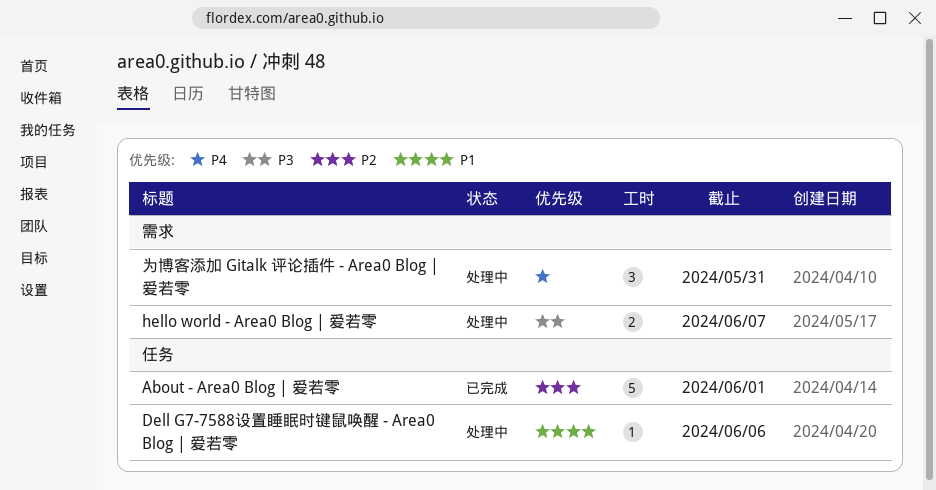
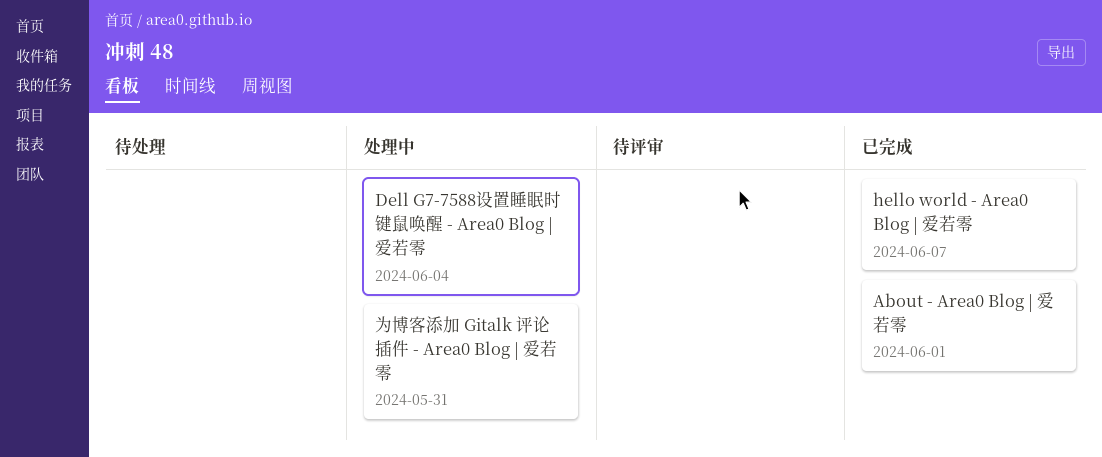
Dell G7-7588设置睡眠时键鼠唤醒 - Area0 Blog | 爱若零, due: Jun 6 -> Jun 4
hello world - Area0 Blog | 爱若零, status: 处理中 -> 已完成

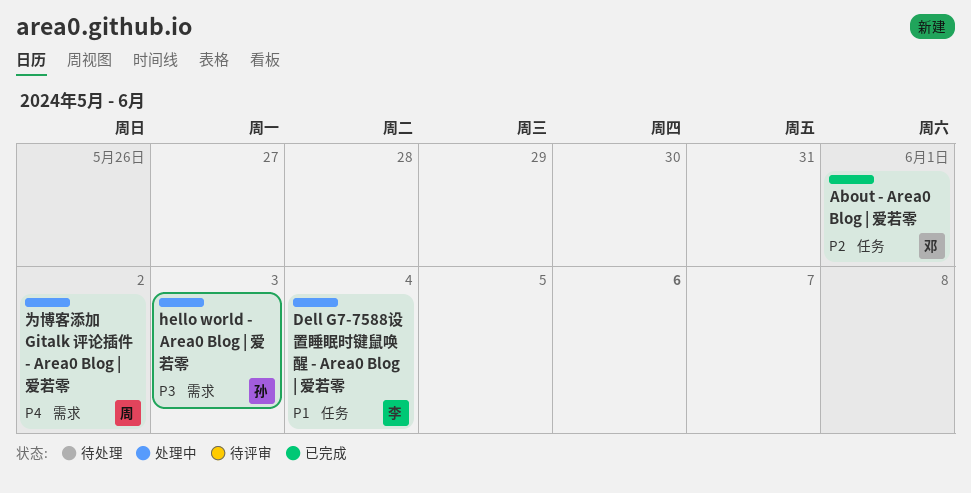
hello world - Area0 Blog | 爱若零, status: 已完成 -> 处理中
hello world - Area0 Blog | 爱若零, due: Jun 7 -> Jun 3
为博客添加 Gitalk 评论插件 - Area0 Blog | 爱若零, due: May 31 -> Jun 2

